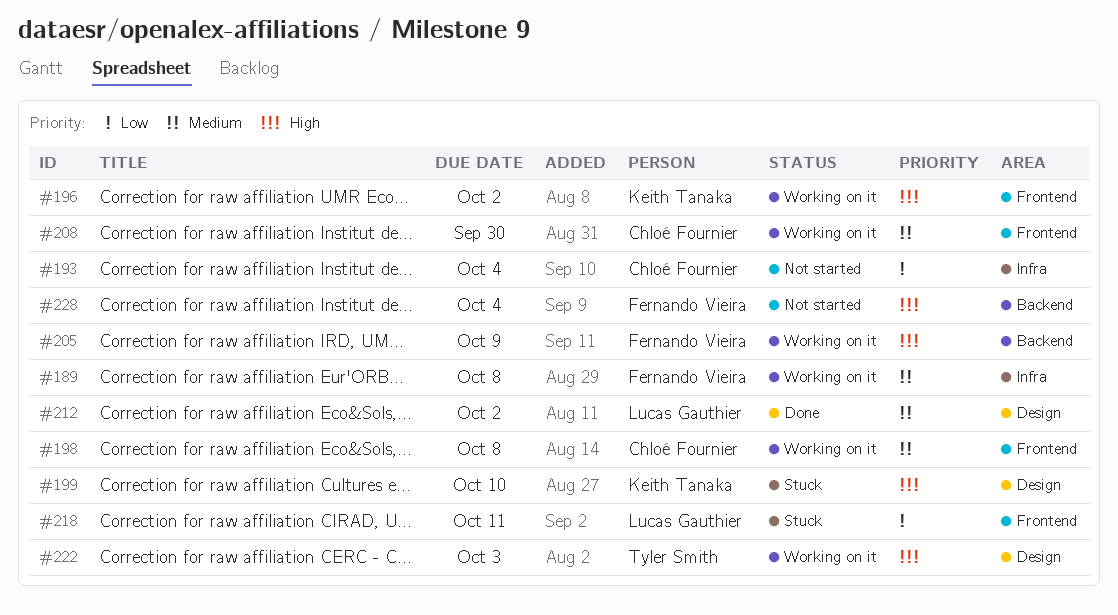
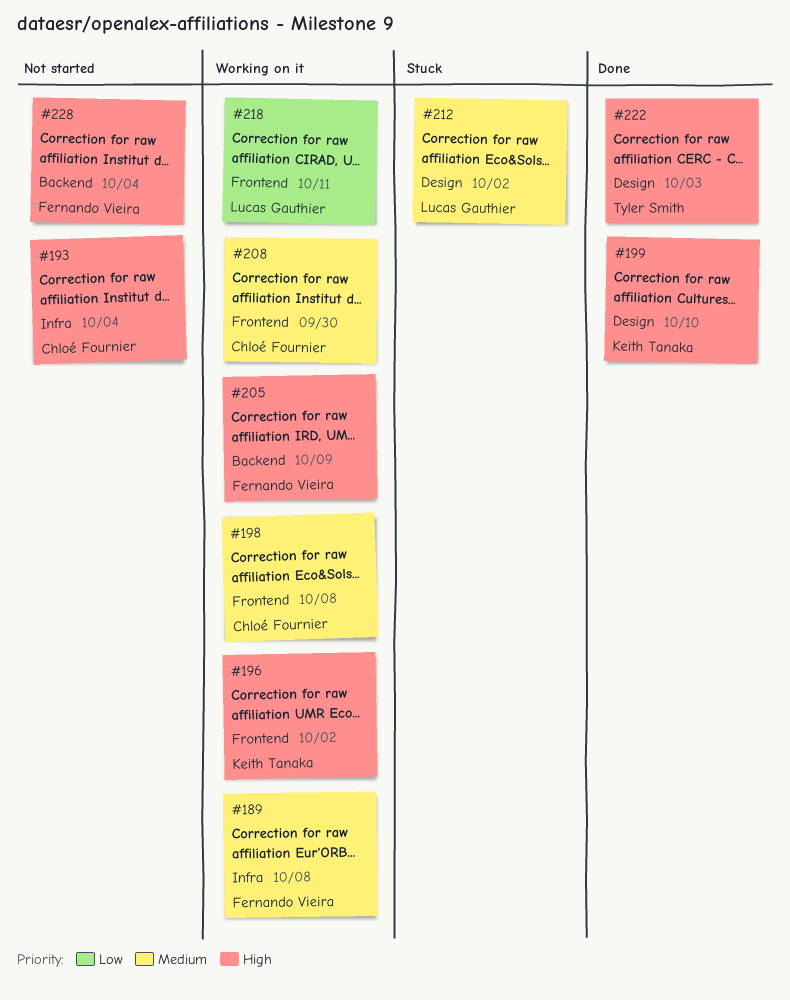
#193, priority: Low -> High
#199, status: Stuck -> Done
#212, status: Done -> Stuck
#218, status: Stuck -> Working on it
#222, status: Working on it -> Done

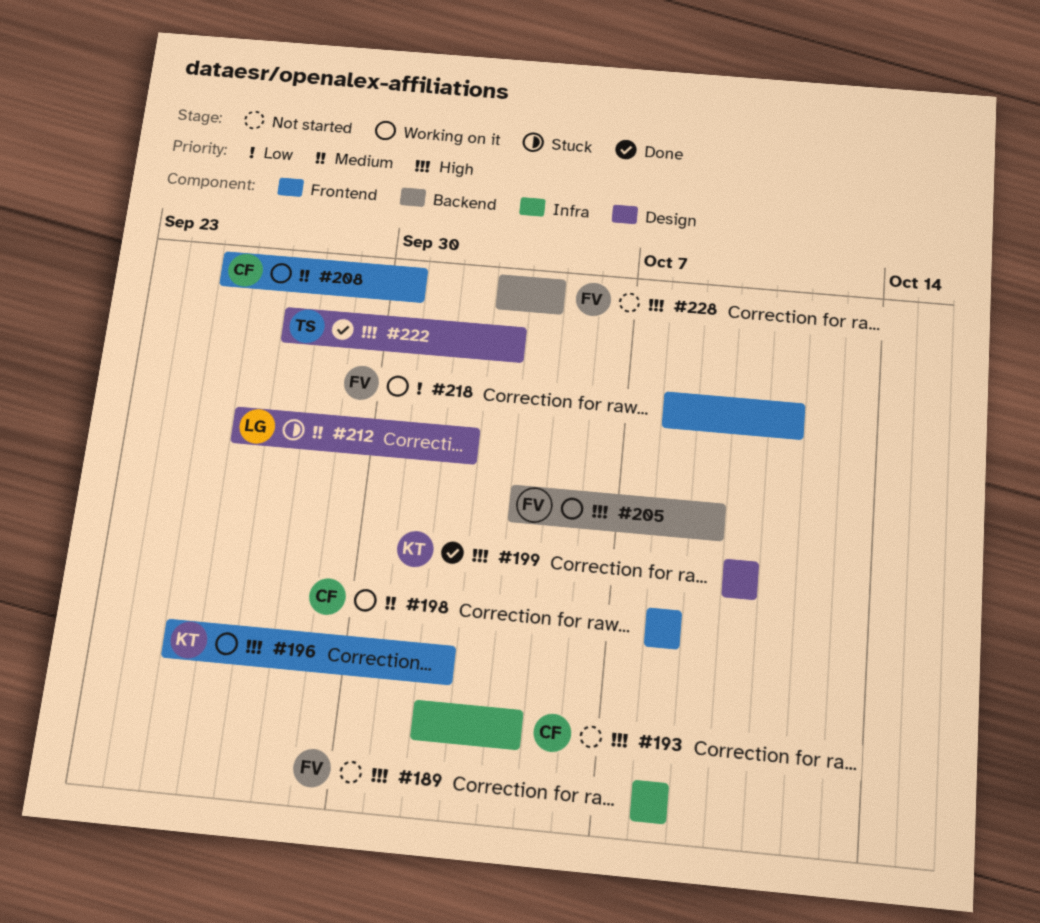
#189, status: Working on it -> Not started
#189, priority: Medium -> High
#218, owner: Lucas Gauthier -> Fernando Vieira

